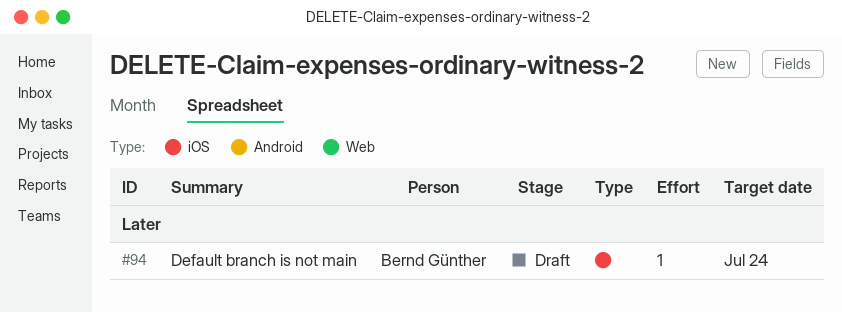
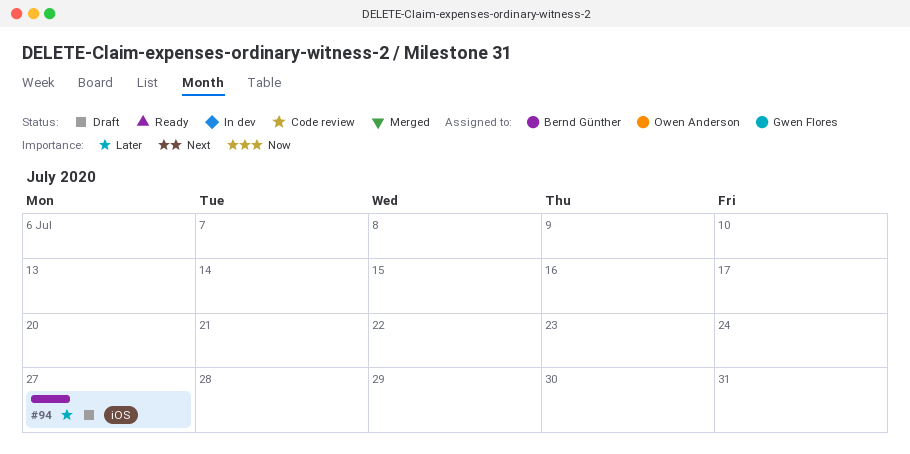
#94, due: Jul 24 -> Jul 27

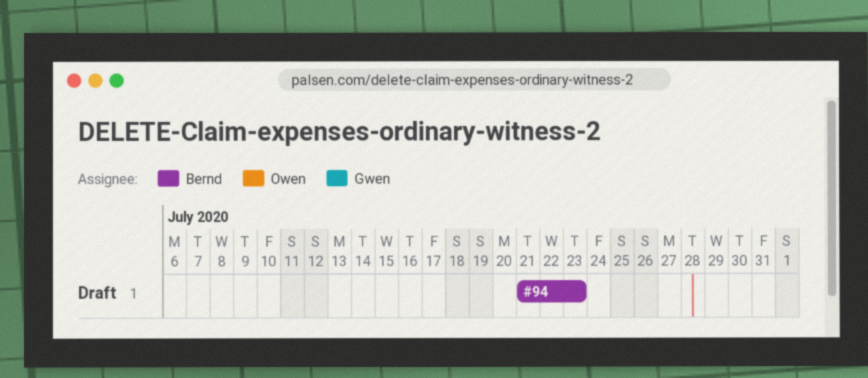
#94, due: Jul 27 -> Jul 23

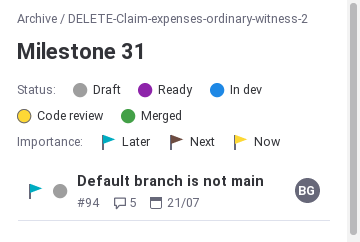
#94, due: Jul 23 -> Jul 21

